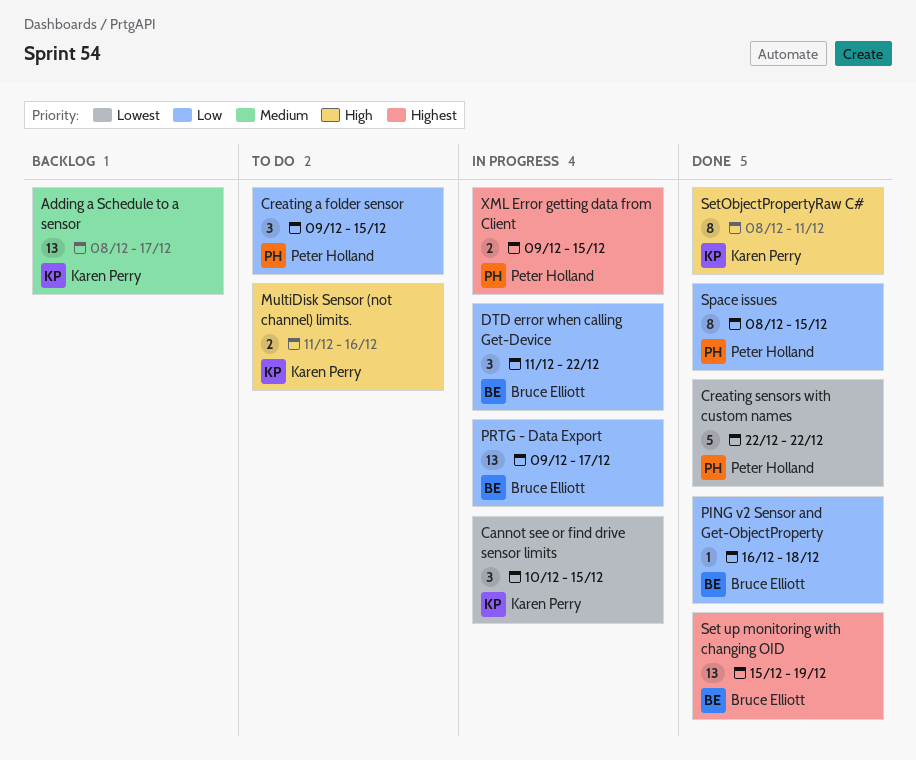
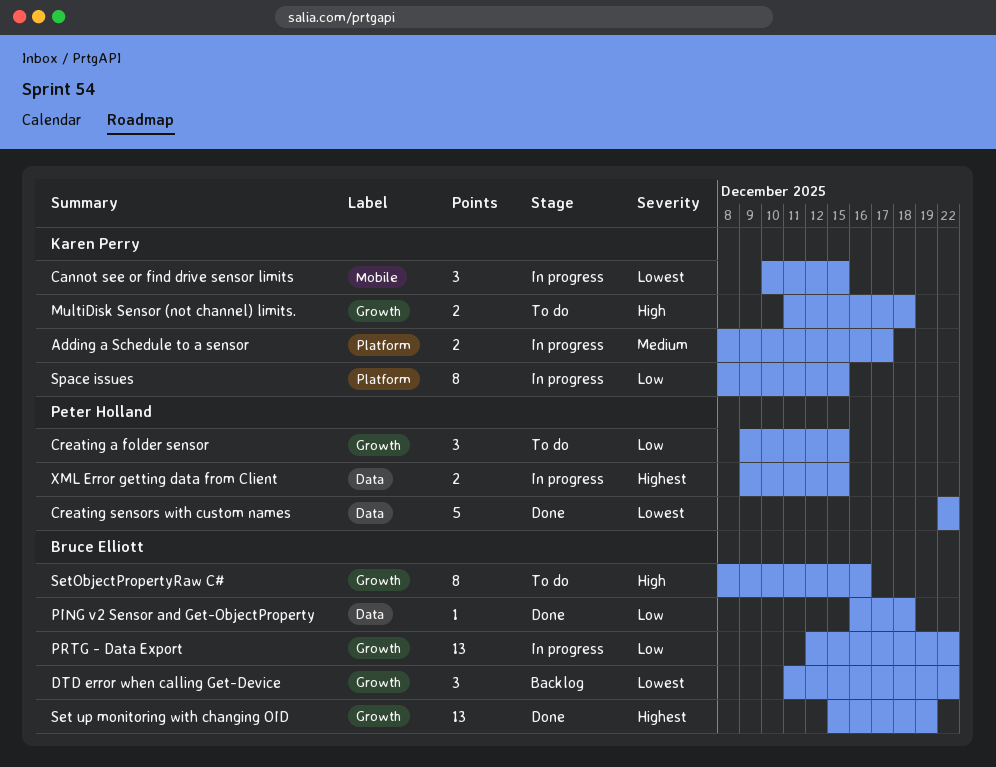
Adding a Schedule to a sensor, status: Backlog -> In progress
Adding a Schedule to a sensor, estimate: 13 -> 2
DTD error when calling Get-Device, status: In progress -> Backlog
DTD error when calling Get-Device, priority: Low -> Lowest
MultiDisk Sensor (not channel) limits., due: Dec 16 -> Dec 18
PRTG - Data Export, start: Dec 9 -> Dec 12
PRTG - Data Export, due: Dec 17 -> Dec 22
SetObjectPropertyRaw C#, status: Done -> To do
SetObjectPropertyRaw C#, owner: Karen Perry -> Bruce Elliott
SetObjectPropertyRaw C#, due: Dec 11 -> Dec 16
Space issues, status: Done -> In progress
Space issues, owner: Peter Holland -> Karen Perry

